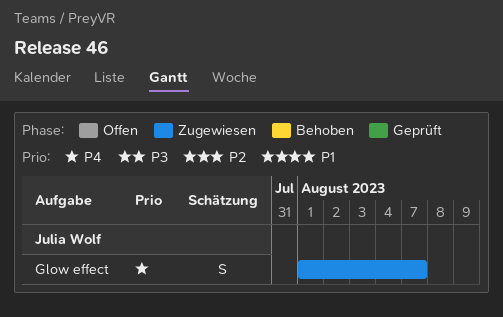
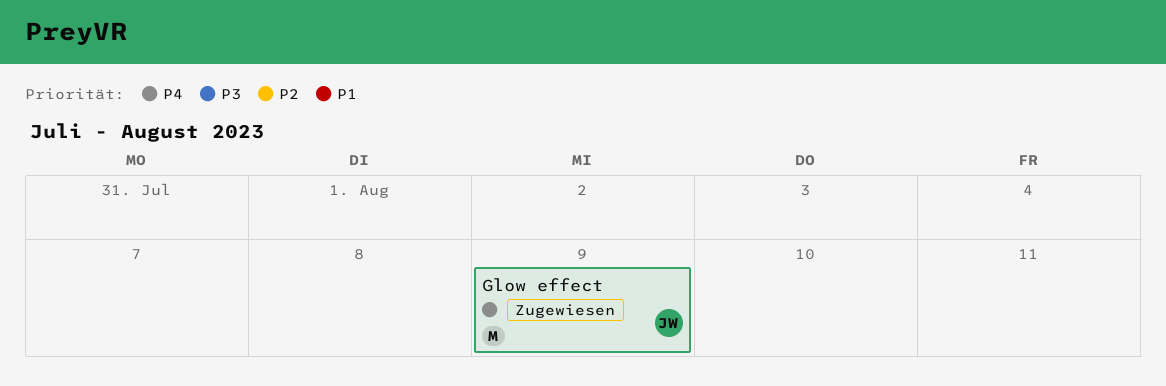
Glow effect, estimate: S -> M
Glow effect, due: Aug 7 -> Aug 9

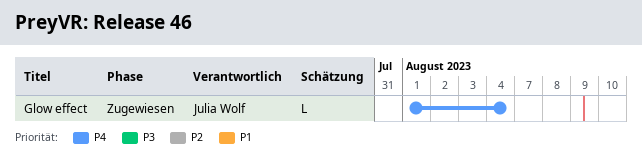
Glow effect, estimate: M -> L
Glow effect, due: Aug 9 -> Aug 4

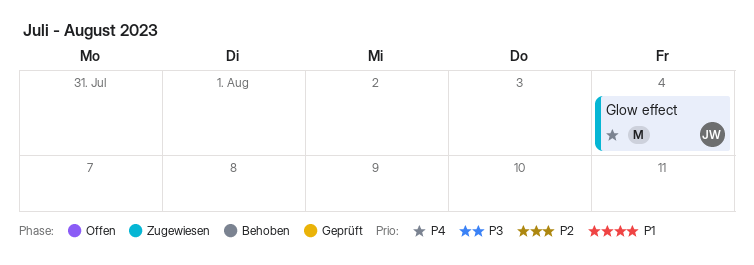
Glow effect, estimate: L -> M

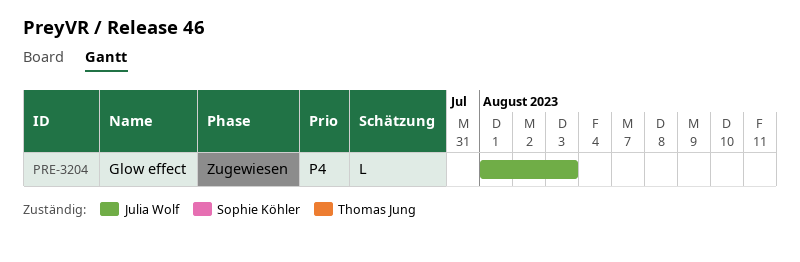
Glow effect, estimate: M -> L
Glow effect, due: Aug 4 -> Aug 3

